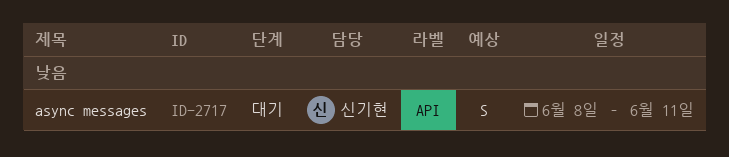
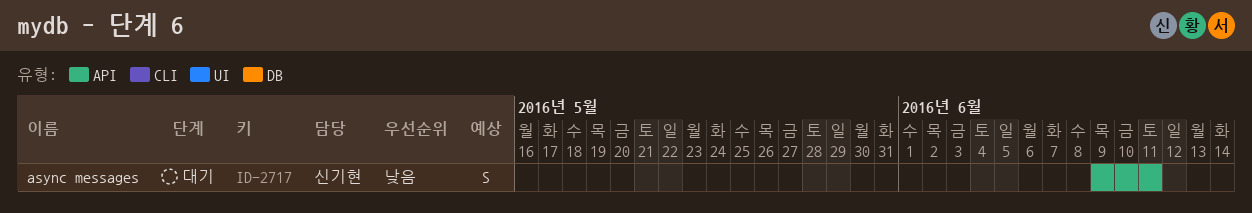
ID-2717, start: Jun 8 -> Jun 9

